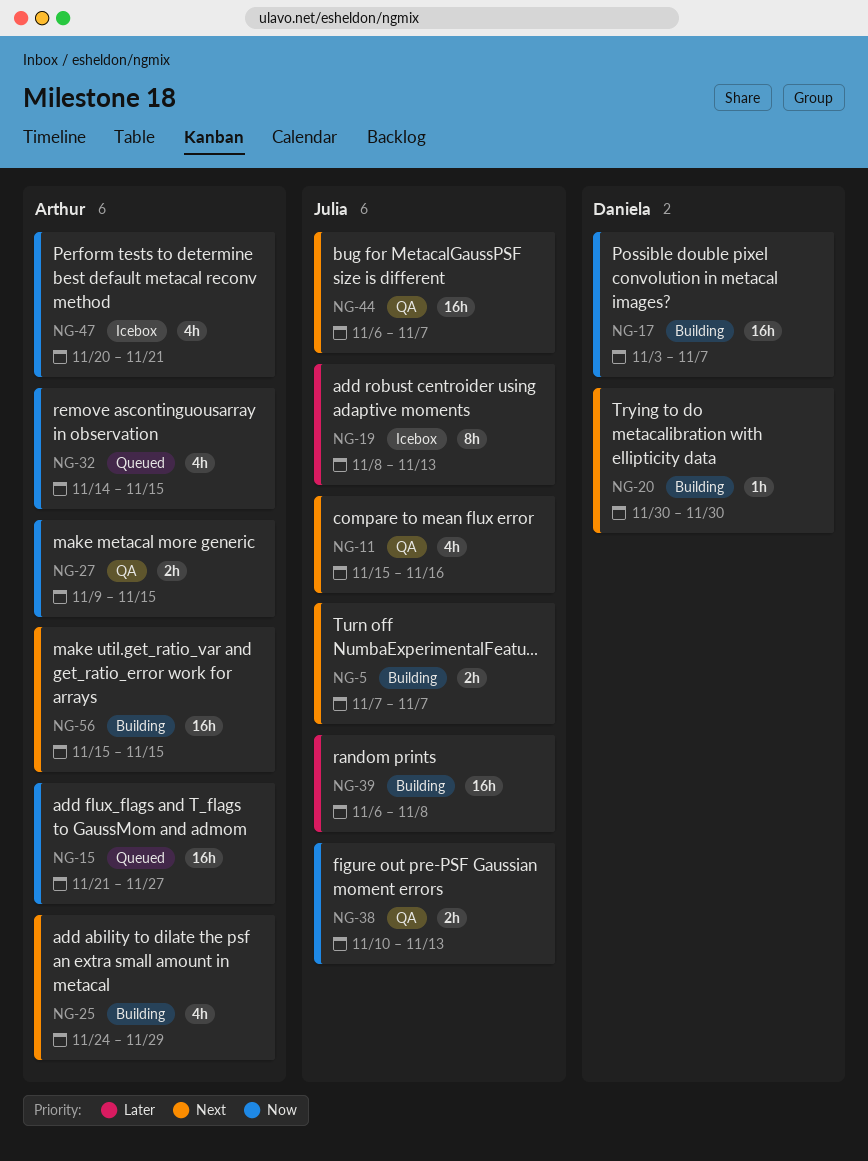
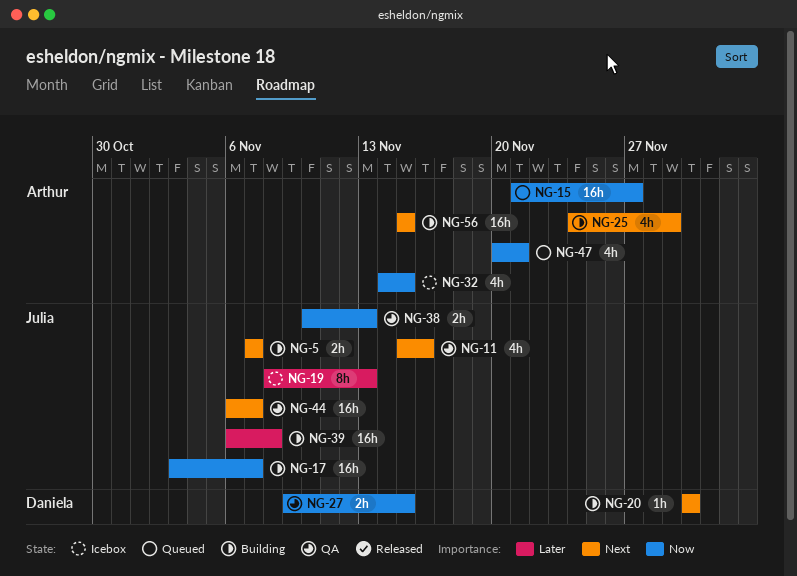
NG-17, owner: Daniela -> Julia
NG-27, owner: Arthur -> Daniela
NG-32, status: Queued -> Icebox
NG-47, status: Icebox -> Queued

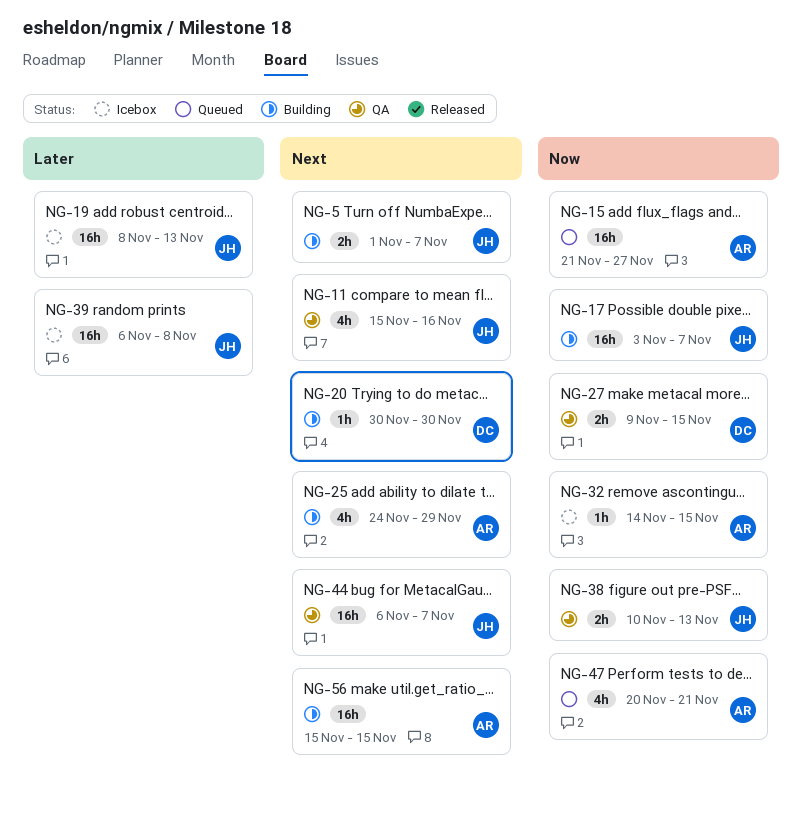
NG-5, start: Nov 7 -> Nov 1
NG-19, estimate: 8h -> 16h
NG-32, estimate: 4h -> 1h
NG-39, status: Building -> Icebox

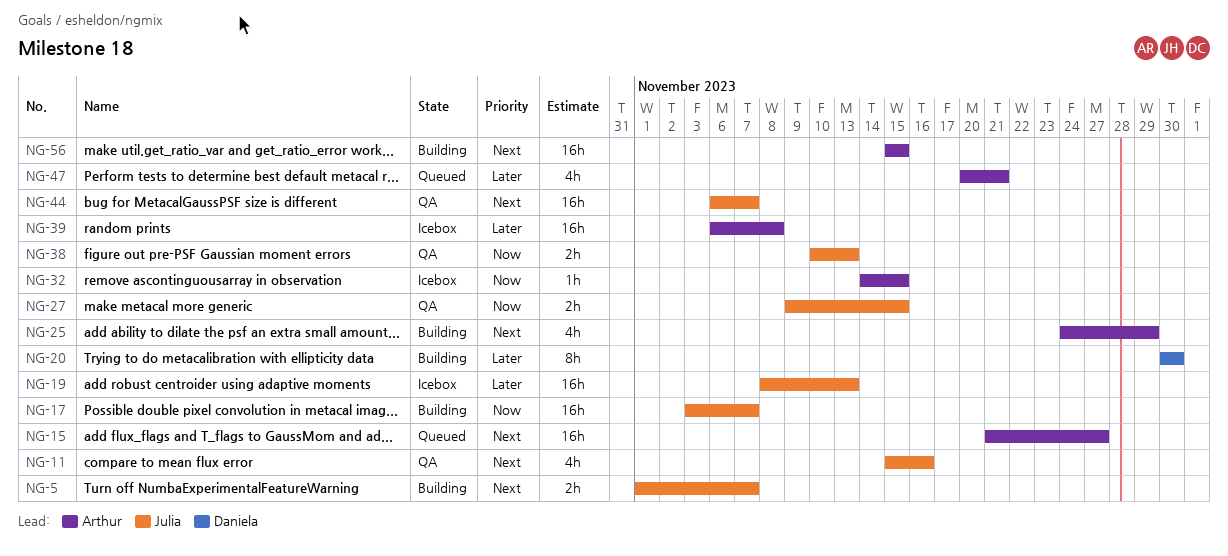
NG-15, priority: Now -> Next
NG-20, priority: Next -> Later
NG-20, estimate: 1h -> 8h
NG-27, owner: Daniela -> Julia
NG-39, owner: Julia -> Arthur
NG-47, priority: Now -> Later

